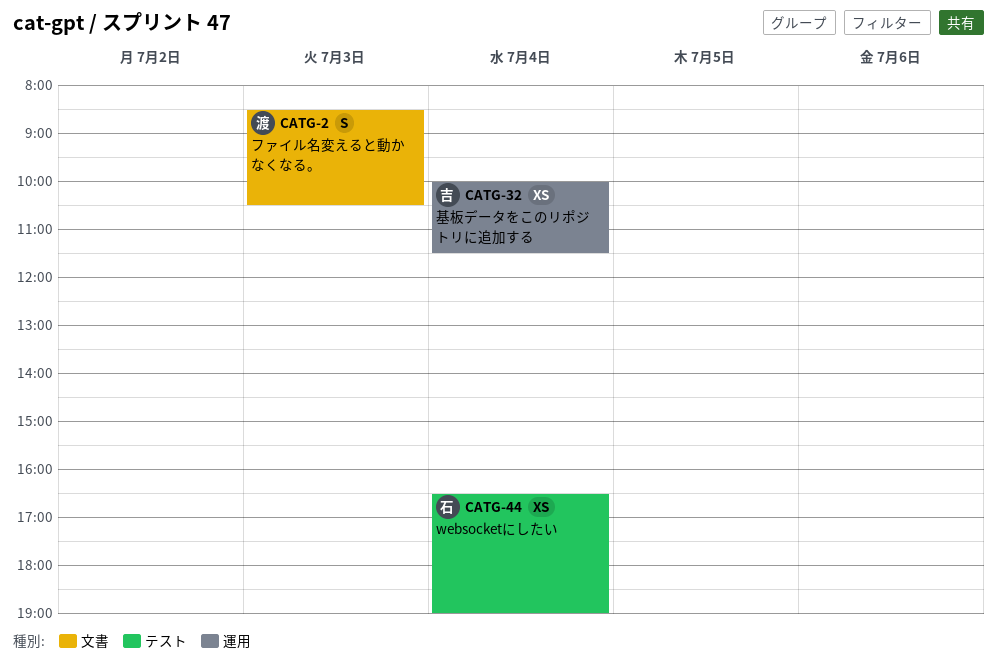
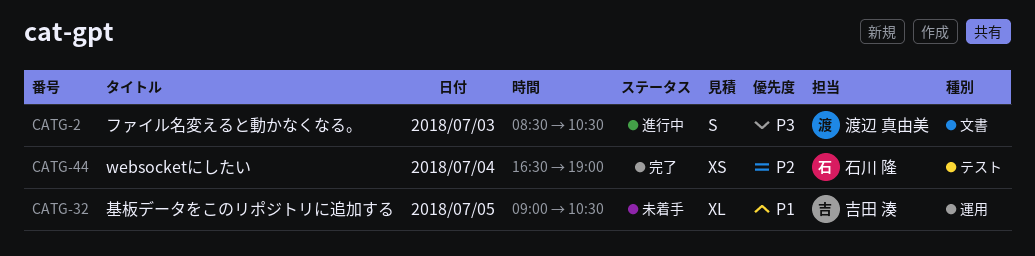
CATG-32, estimate: XS -> XL
CATG-32, day: Jul 4 -> Jul 5
CATG-32, begins: 10:00 -> 09:00
CATG-32, ends: 11:30 -> 10:30

